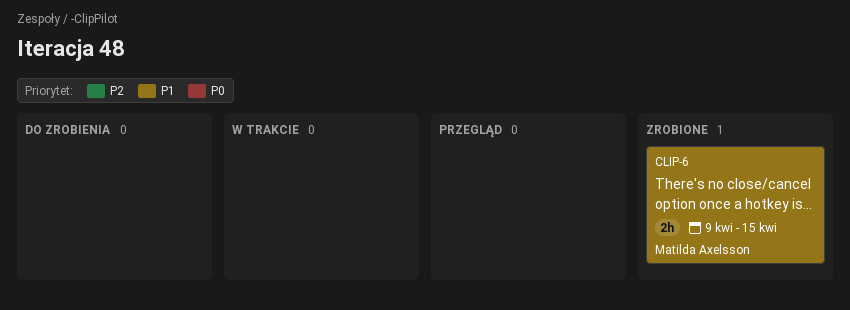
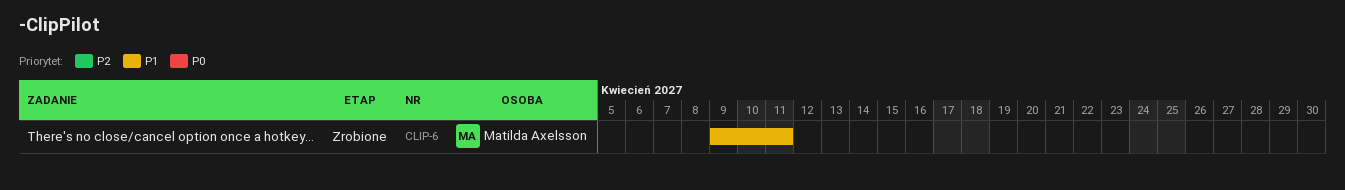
CLIP-6, due: Apr 15 -> Apr 11

